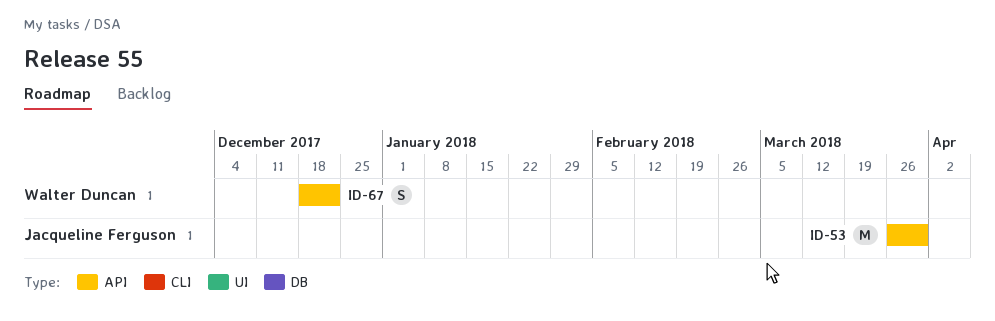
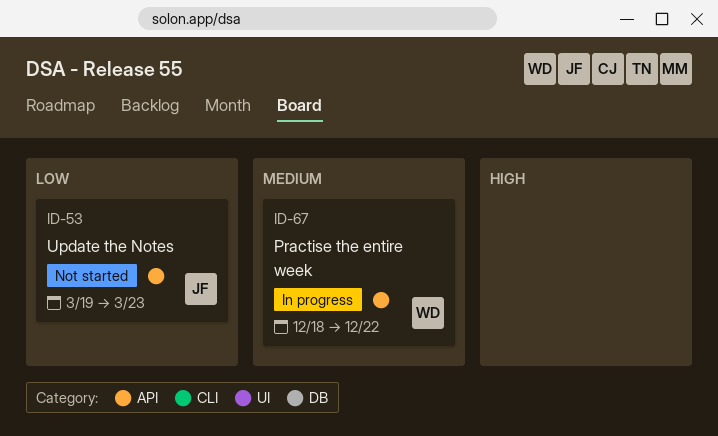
ID-53, start: Mar 26 -> Mar 19
ID-53, due: Mar 30 -> Mar 23

